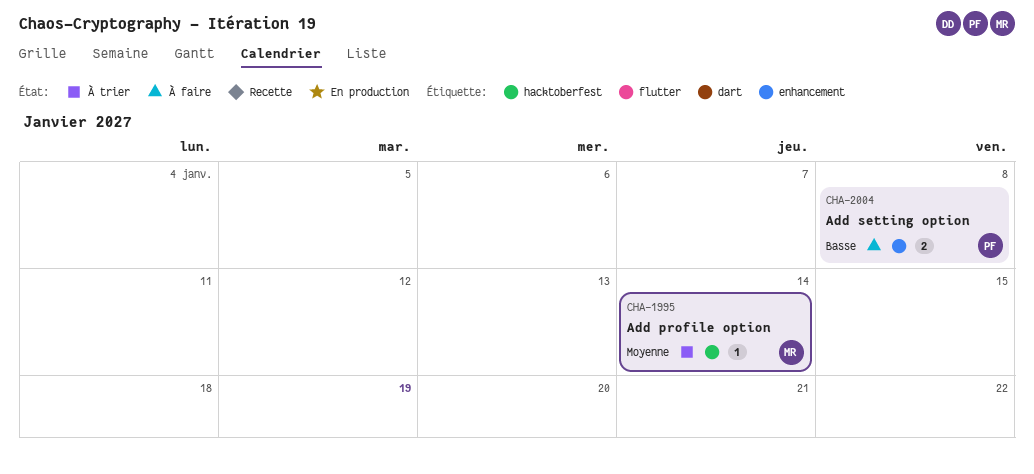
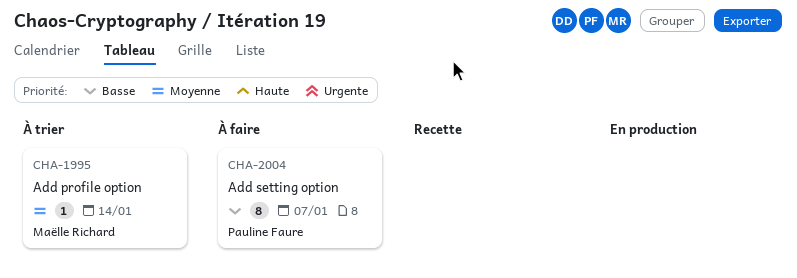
CHA-2004, estimate: 2 -> 8
CHA-2004, due: Jan 8 -> Jan 7

